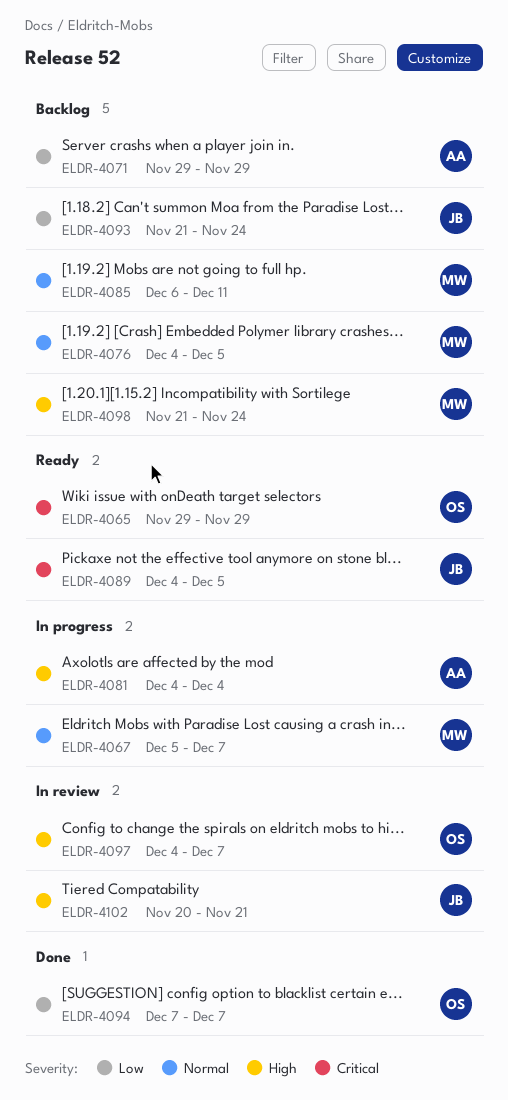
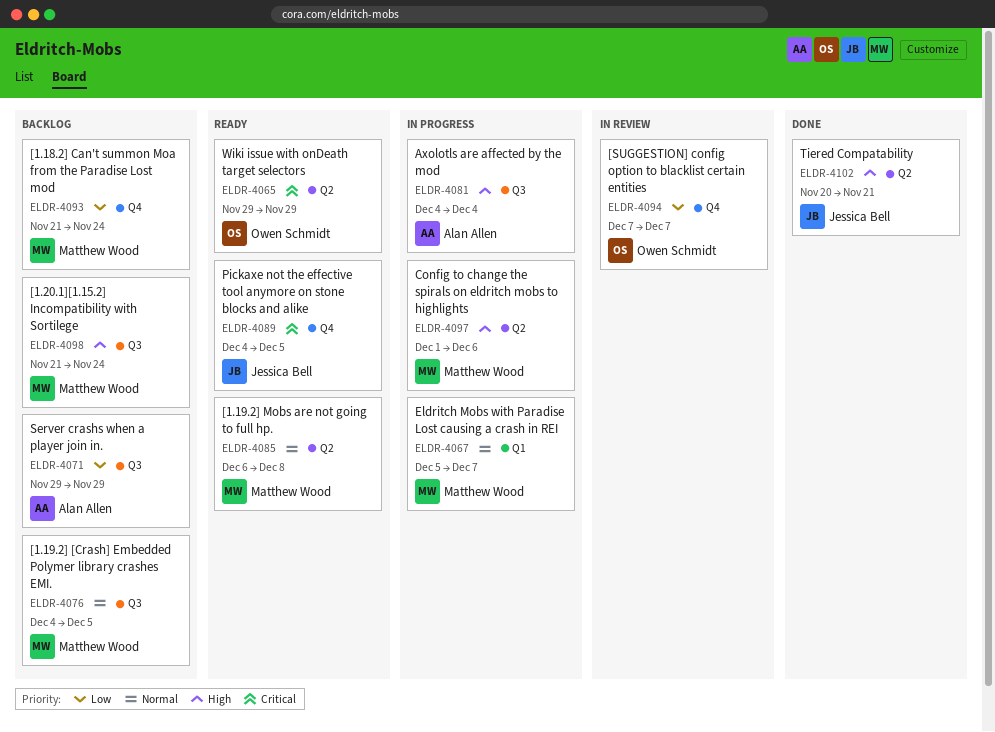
ELDR-4085, status: Backlog -> Ready
ELDR-4085, due: Dec 11 -> Dec 8
ELDR-4093, owner: Jessica Bell -> Matthew Wood
ELDR-4094, status: Done -> In review
ELDR-4097, status: In review -> In progress
ELDR-4097, owner: Owen Schmidt -> Matthew Wood
ELDR-4097, start: Dec 4 -> Dec 1
ELDR-4097, due: Dec 7 -> Dec 6
ELDR-4102, status: In review -> Done

